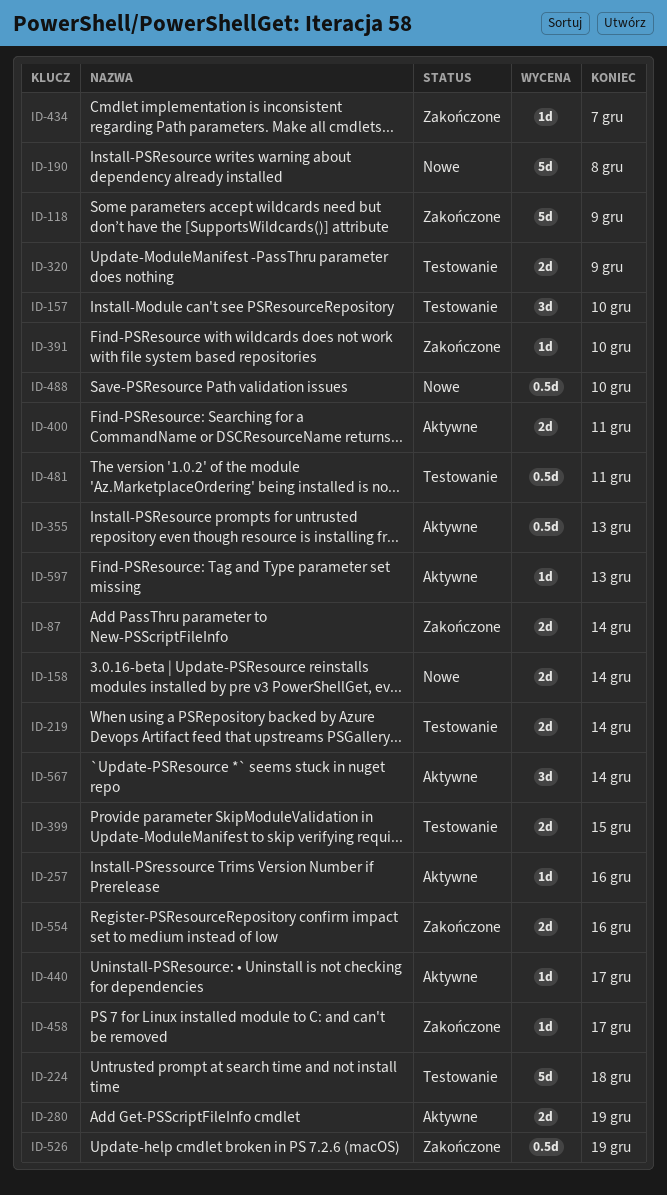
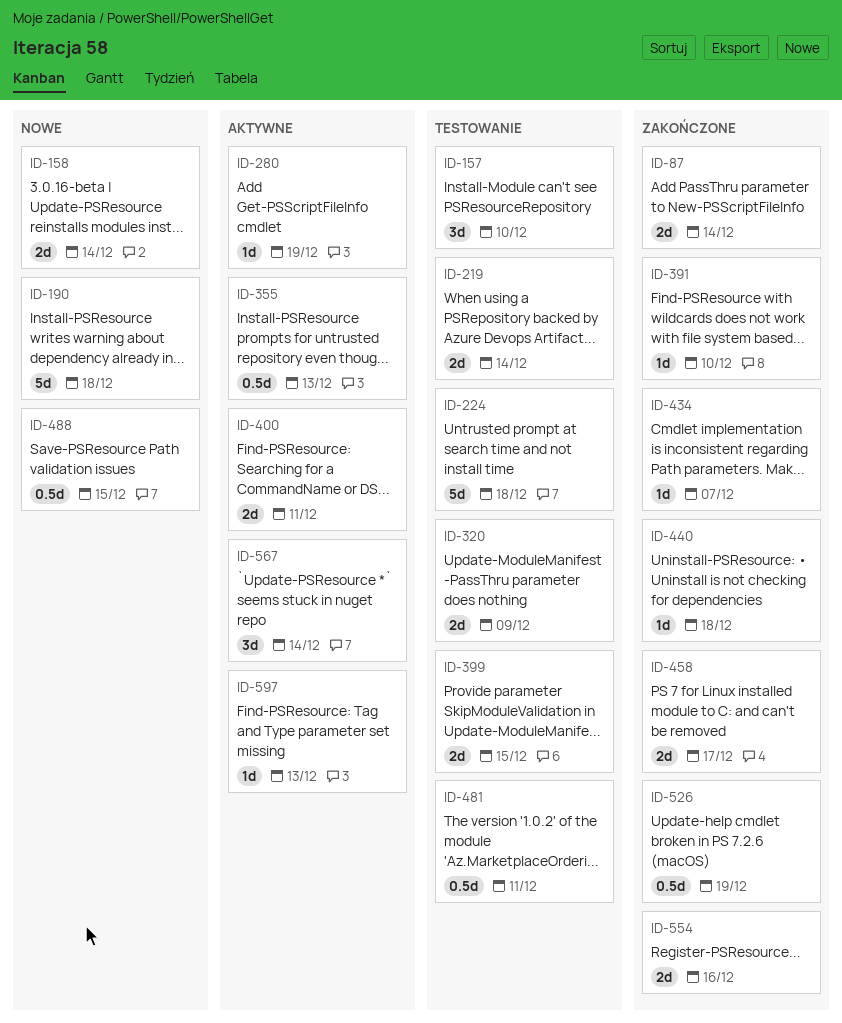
ID-118: present -> none
ID-190, due: Dec 8 -> Dec 18
ID-257: present -> none
ID-280, estimate: 2d -> 1d
ID-440, status: Aktywne -> Zakończone
ID-440, due: Dec 17 -> Dec 18
ID-458, estimate: 1d -> 2d
ID-488, due: Dec 10 -> Dec 15

